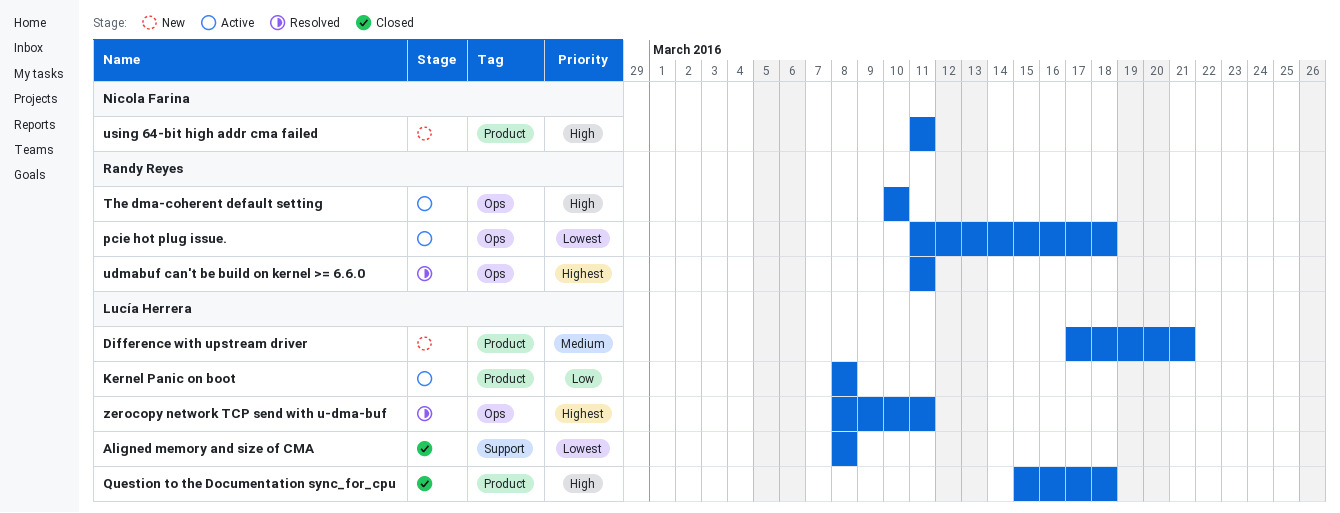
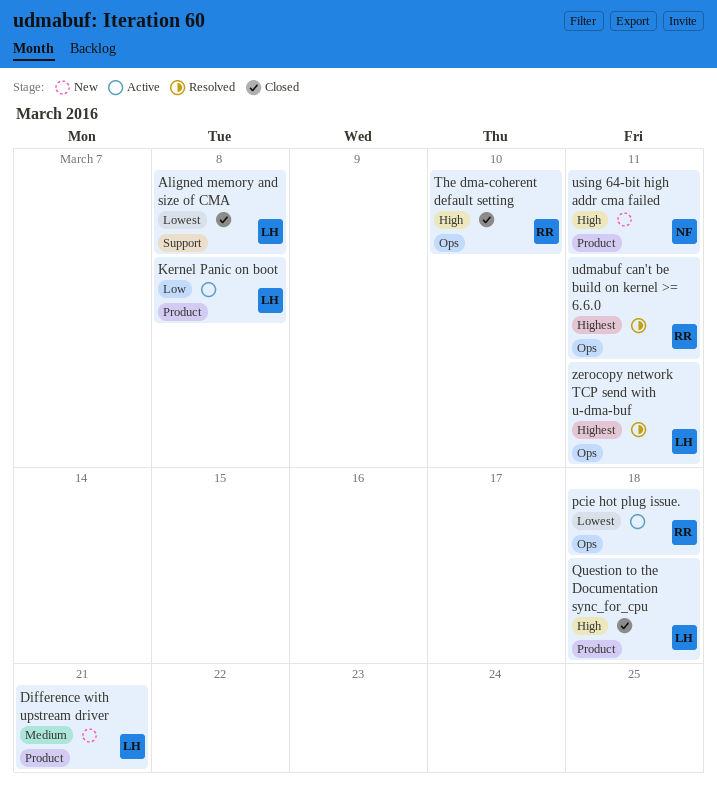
The dma-coherent default setting, status: Active -> Closed

